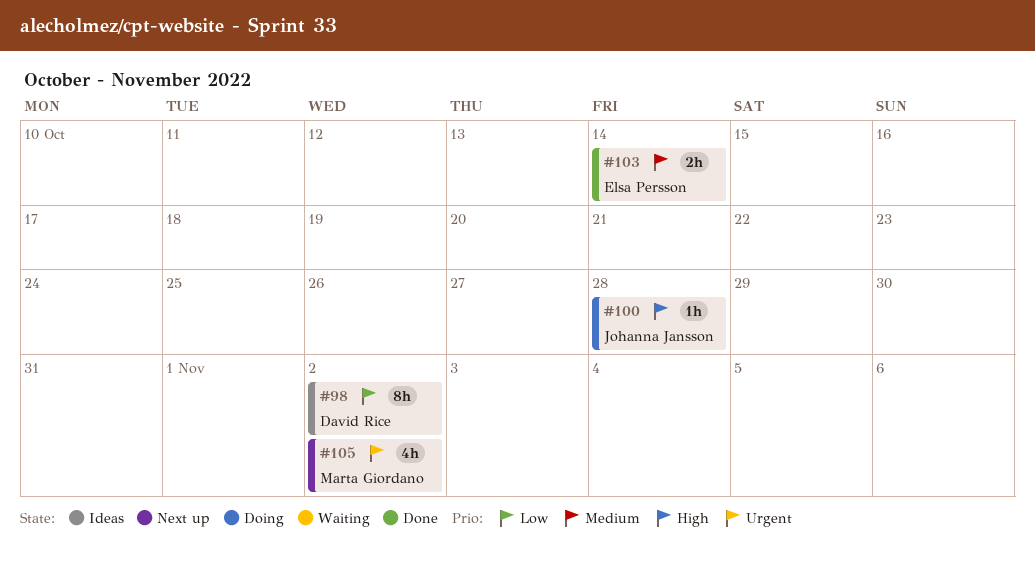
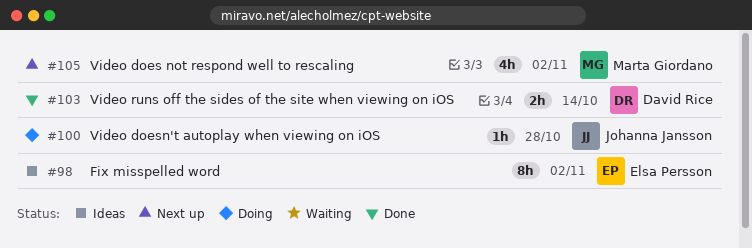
#98, owner: David Rice -> Elsa Persson
#103, owner: Elsa Persson -> David Rice

